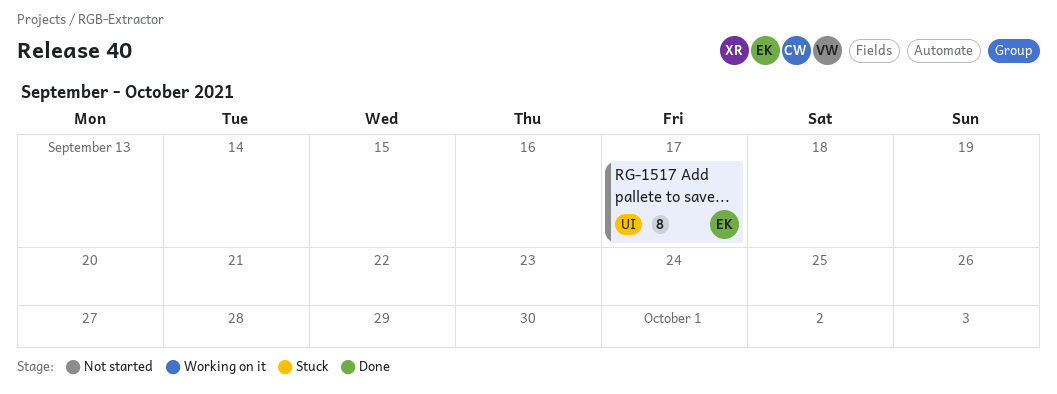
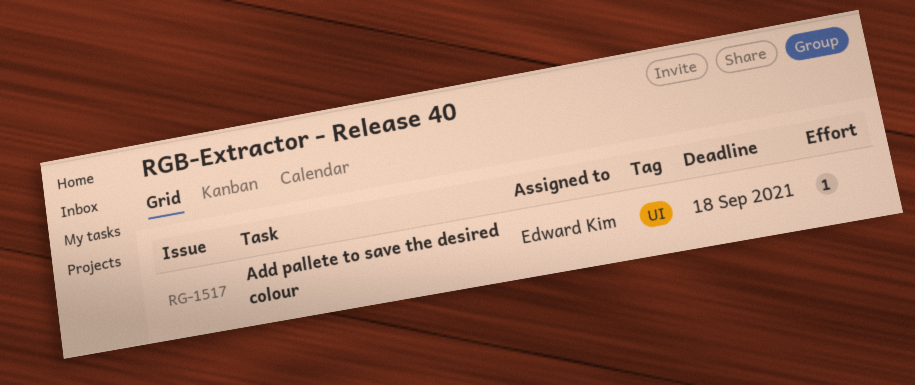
RG-1517, estimate: 8 -> 1
RG-1517, due: Sep 17 -> Sep 18

